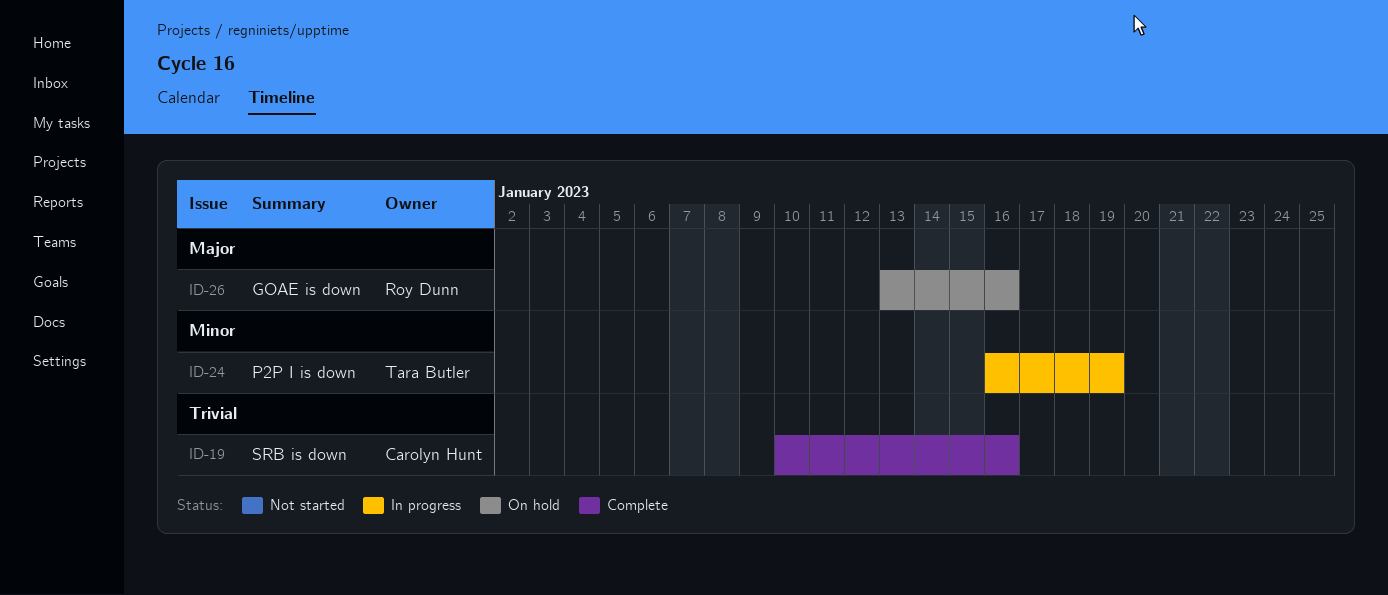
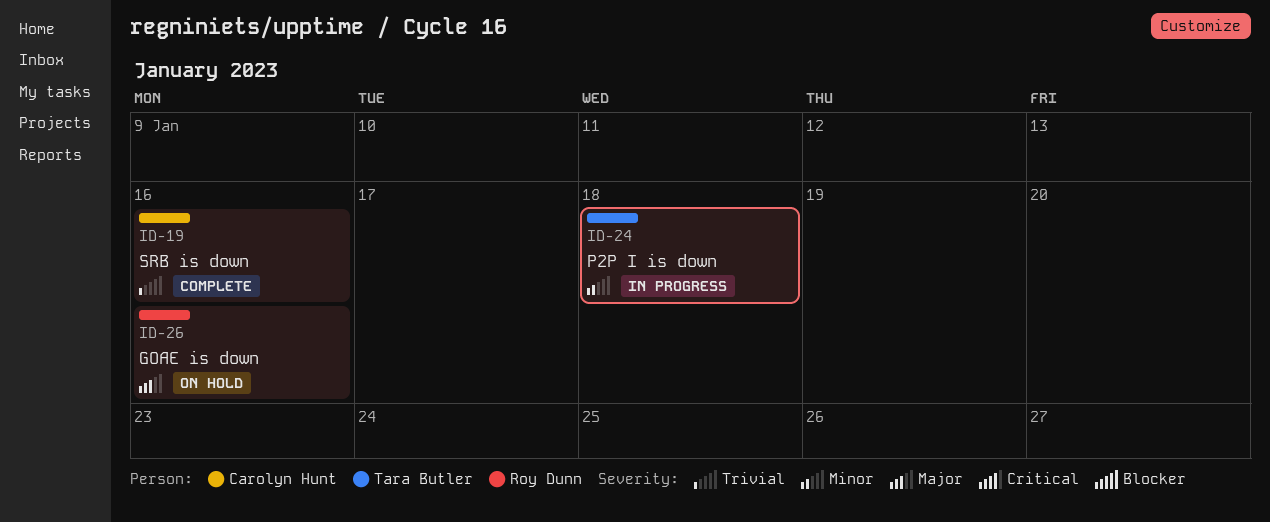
ID-24, due: Jan 19 -> Jan 18

